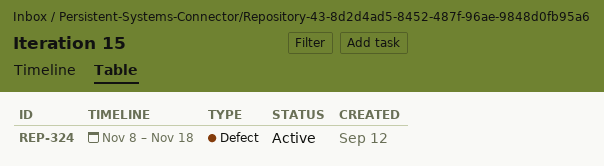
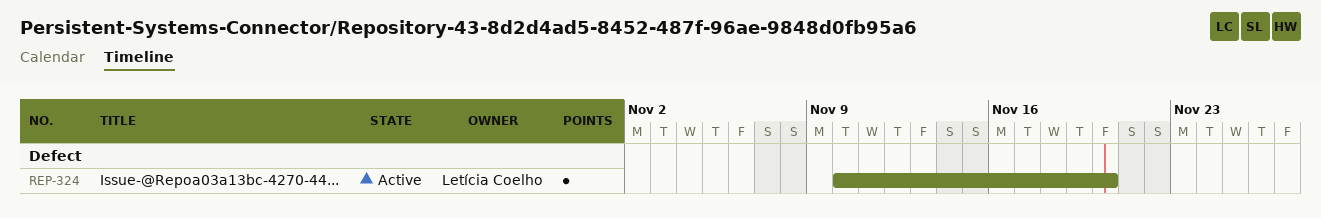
REP-324, start: Nov 8 -> Nov 10
REP-324, due: Nov 18 -> Nov 20

